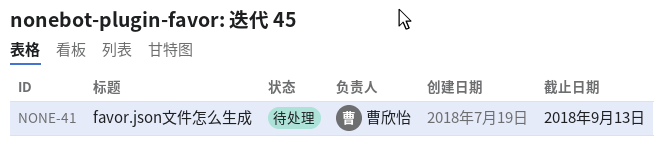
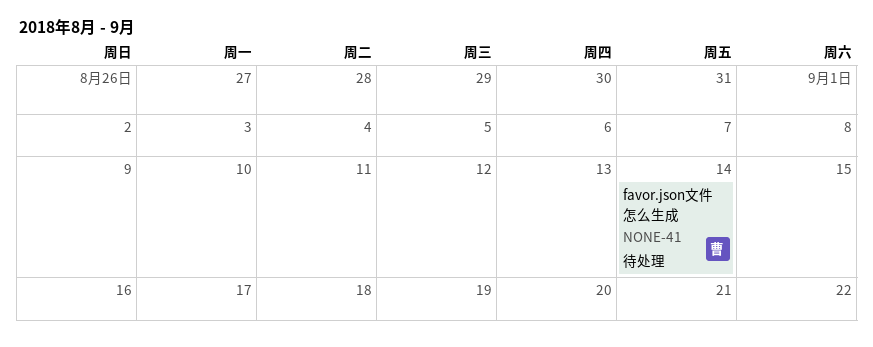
NONE-41, due: Sep 13 -> Sep 14

